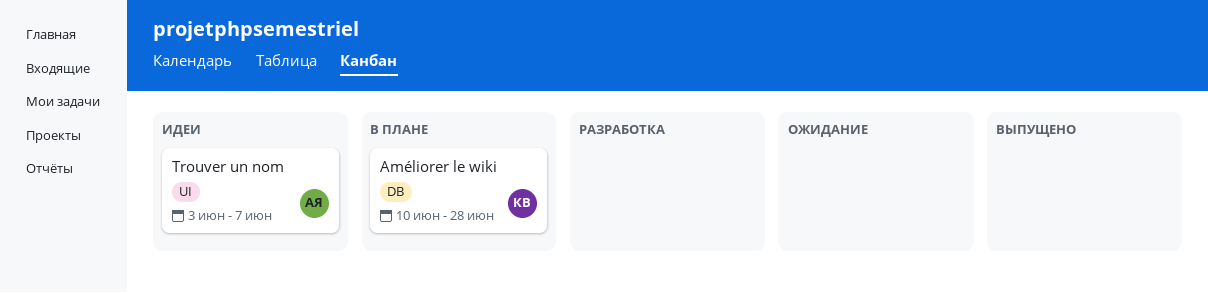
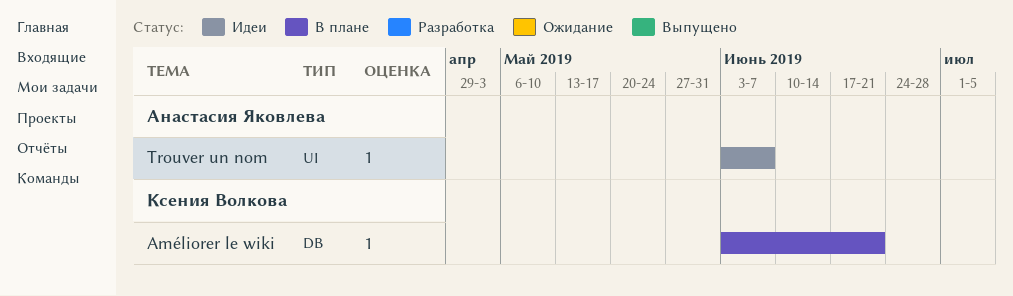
Améliorer le wiki, start: Jun 10 -> Jun 3
Améliorer le wiki, due: Jun 28 -> Jun 21

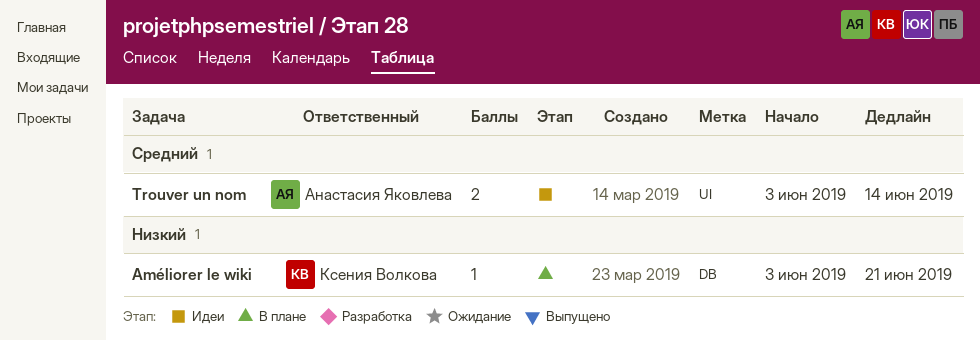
Trouver un nom, estimate: 1 -> 2
Trouver un nom, due: Jun 7 -> Jun 14

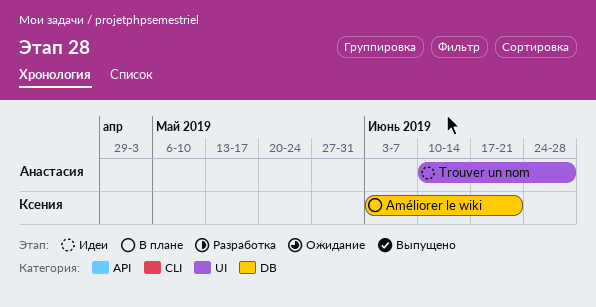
Trouver un nom, start: Jun 3 -> Jun 10
Trouver un nom, due: Jun 14 -> Jun 28

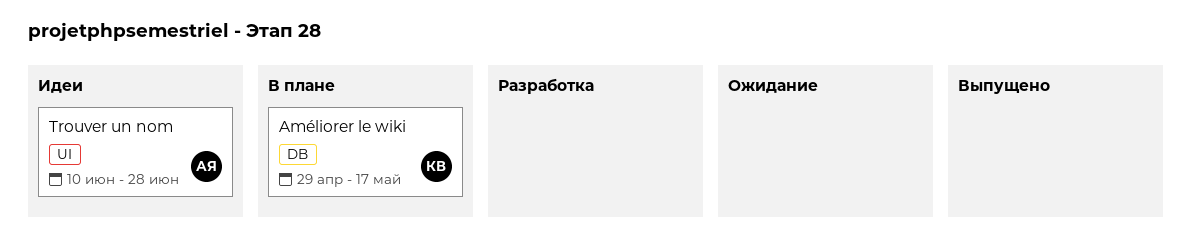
Améliorer le wiki, start: Jun 3 -> Apr 29
Améliorer le wiki, due: Jun 21 -> May 17

